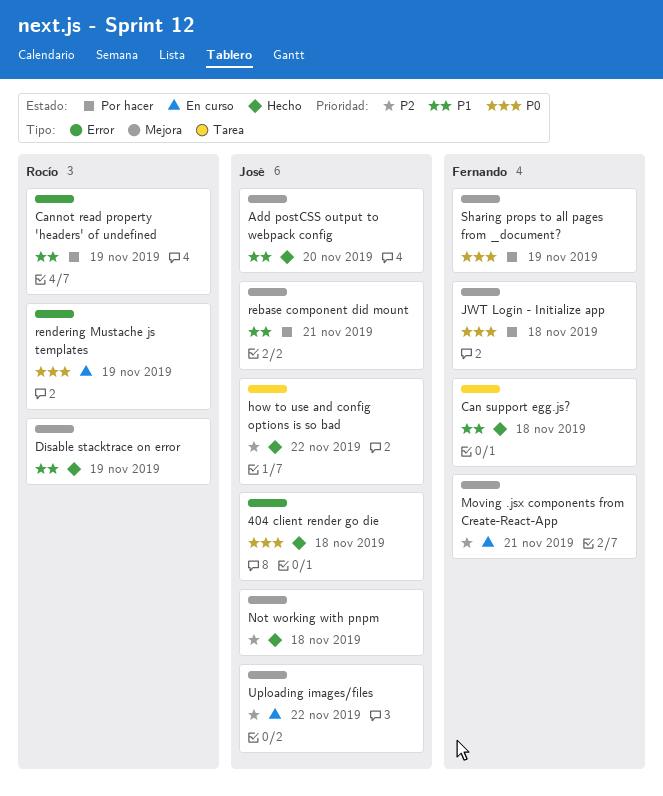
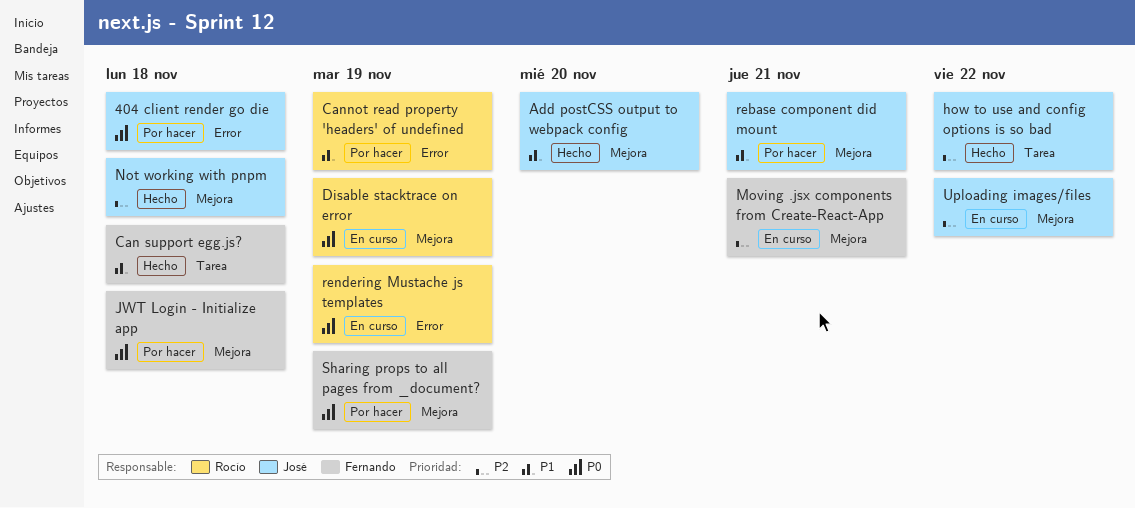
404 client render go die, status: Hecho -> Por hacer
Disable stacktrace on error, status: Hecho -> En curso
Disable stacktrace on error, priority: P1 -> P0

